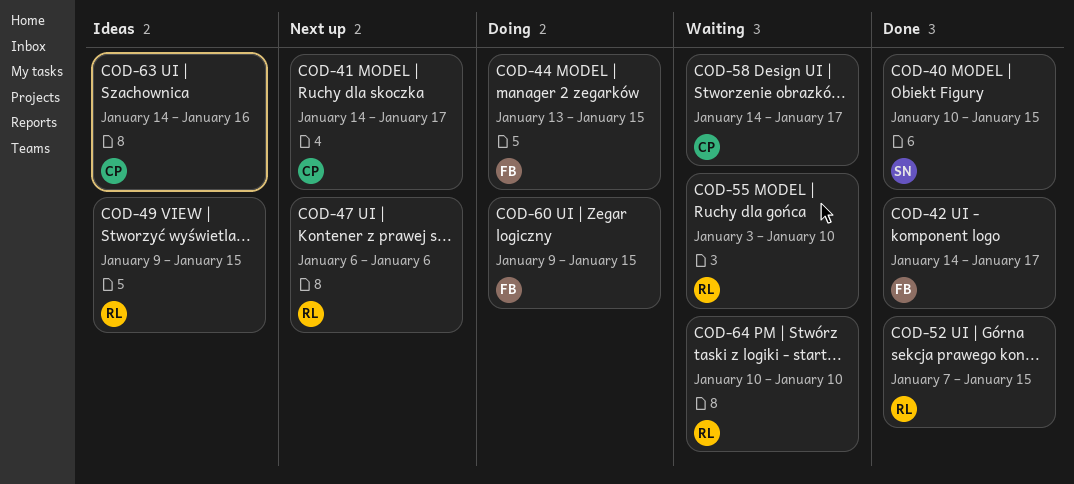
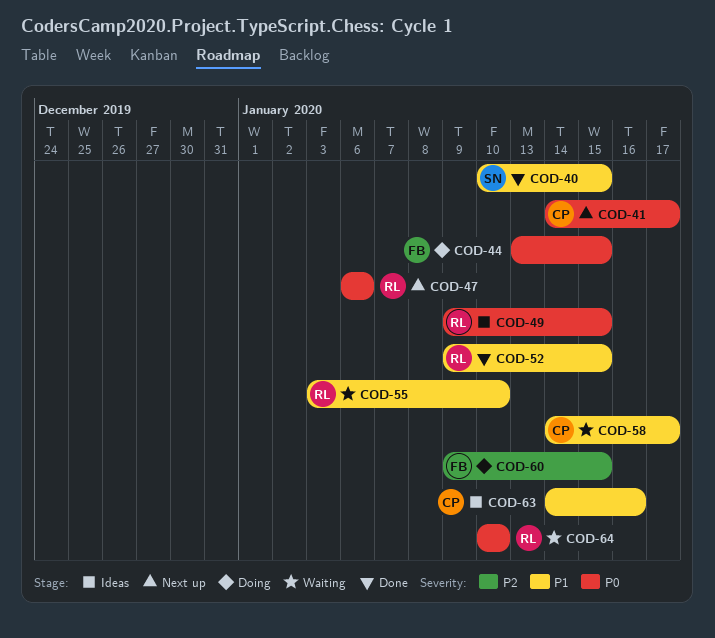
COD-42: present -> none
COD-52, start: Jan 7 -> Jan 9

